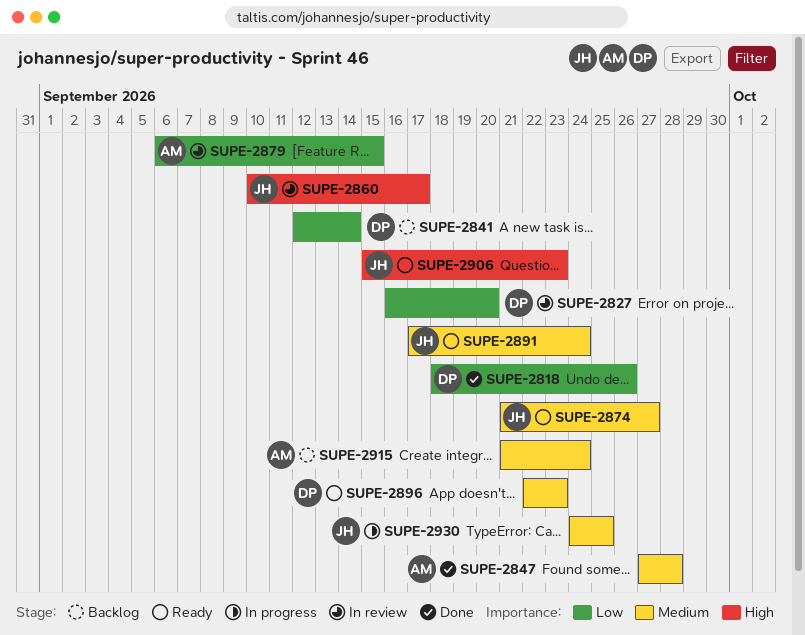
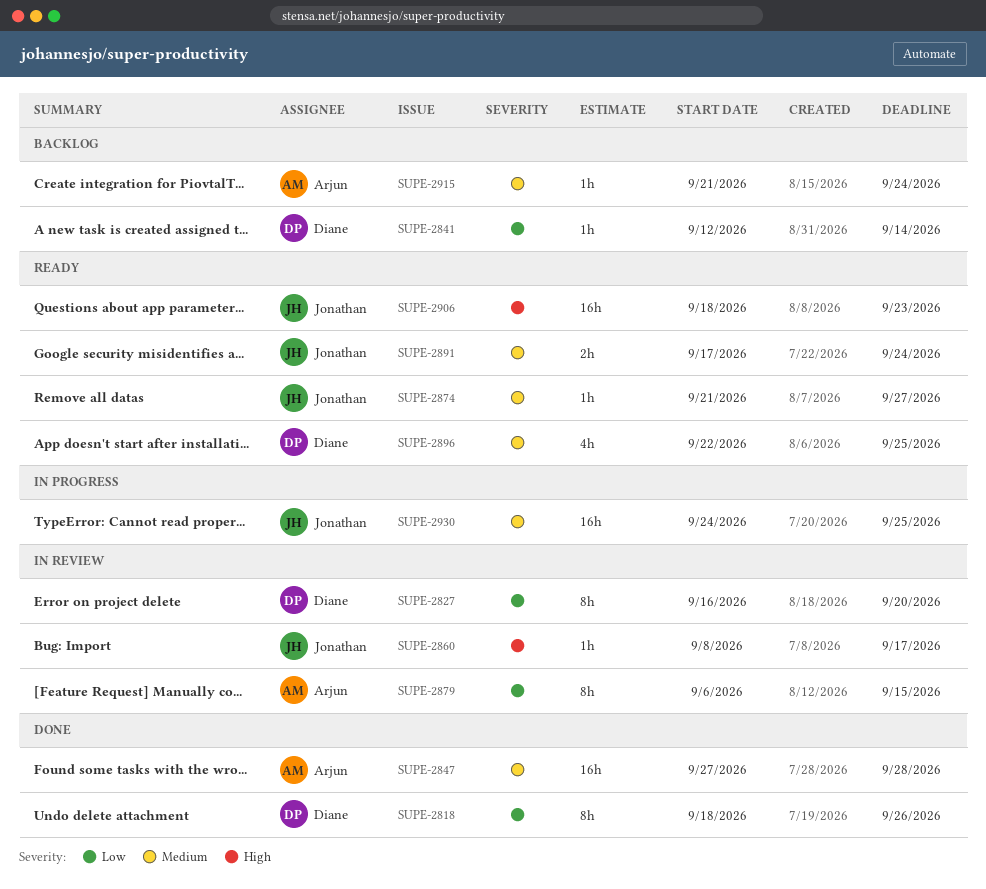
SUPE-2860, start: Sep 10 -> Sep 8
SUPE-2896, due: Sep 23 -> Sep 25
SUPE-2906, start: Sep 15 -> Sep 18

